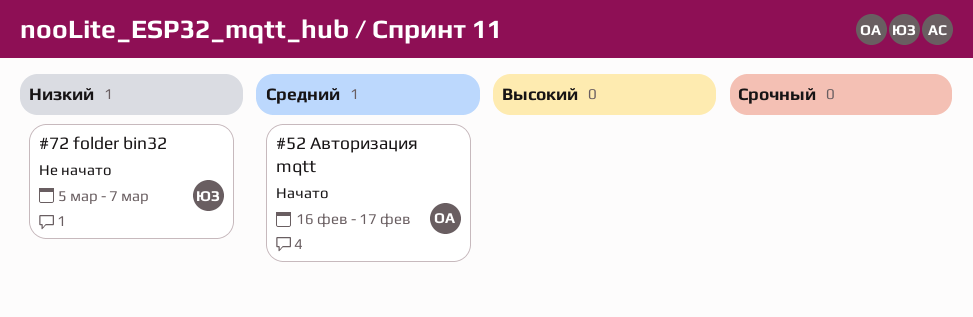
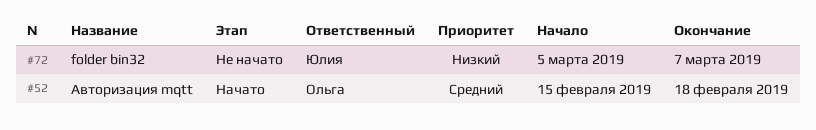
#52, start: Feb 16 -> Feb 15
#52, due: Feb 17 -> Feb 18

